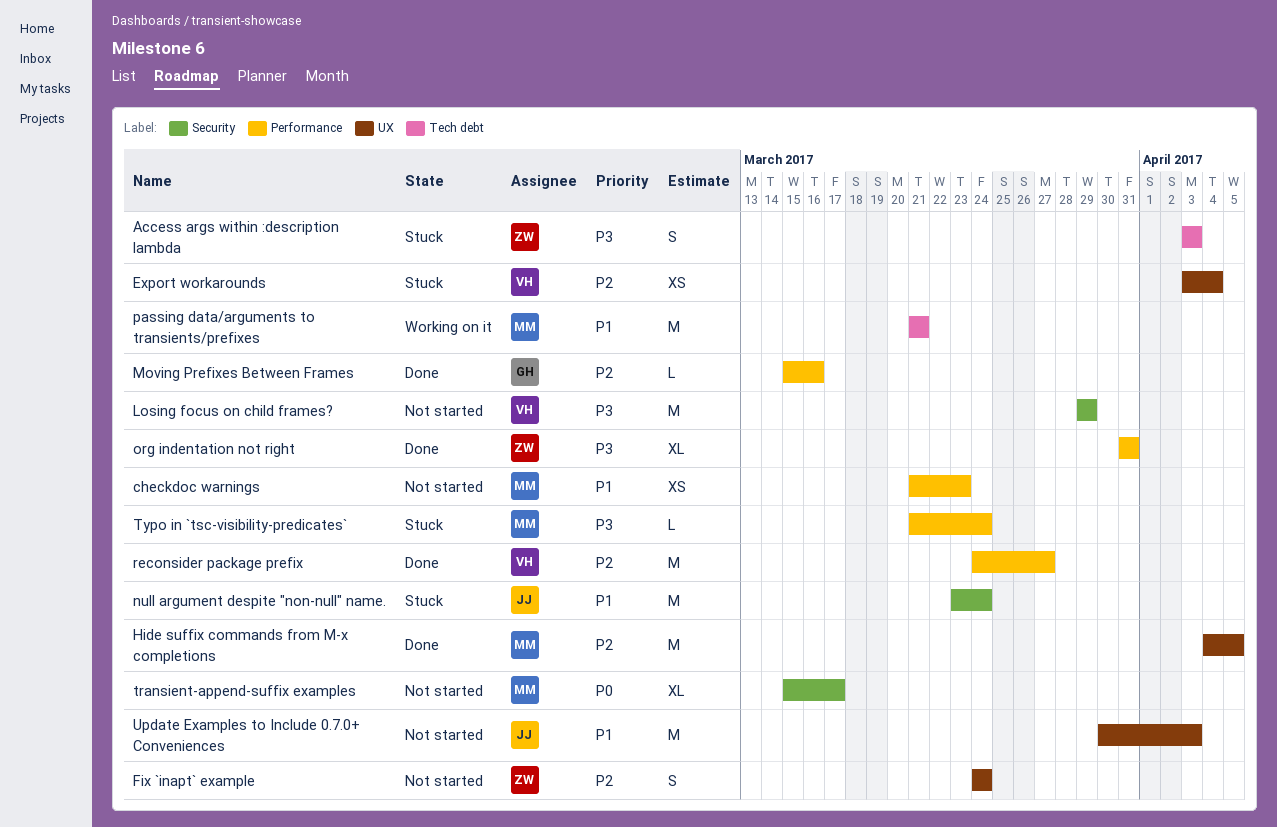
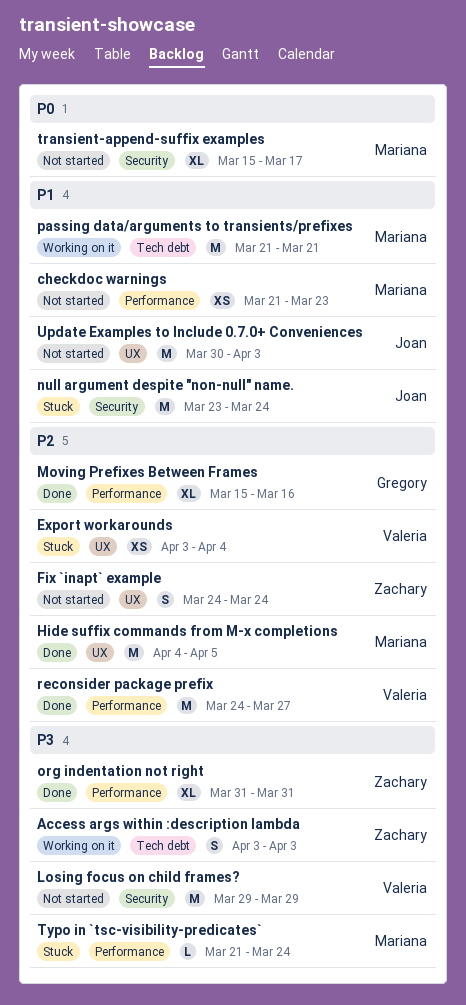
Access args within :description lambda, status: Stuck -> Working on it
Moving Prefixes Between Frames, estimate: L -> XL

